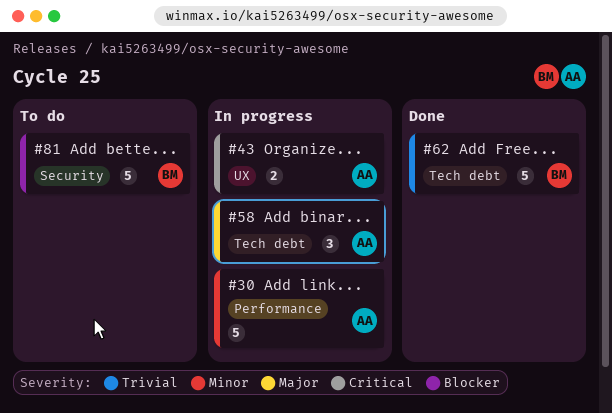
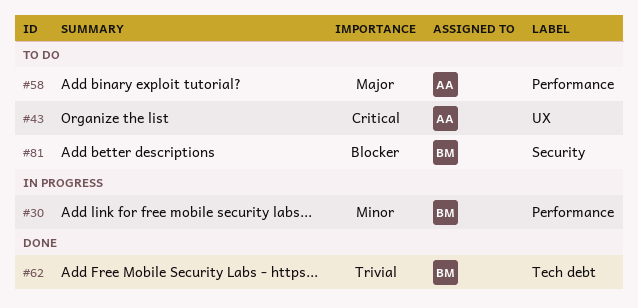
#30, owner: AA -> BM
#43, status: In progress -> To do
#58, status: In progress -> To do
#58, label: Tech debt -> Performance

